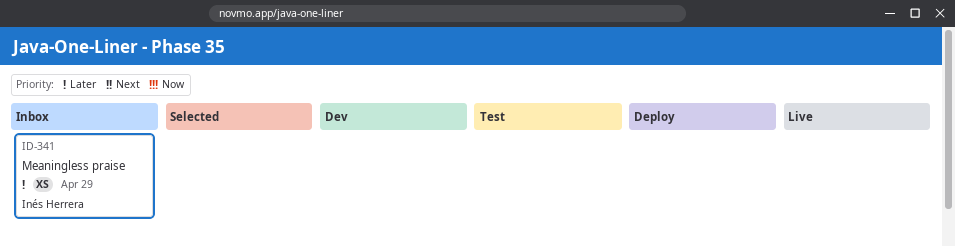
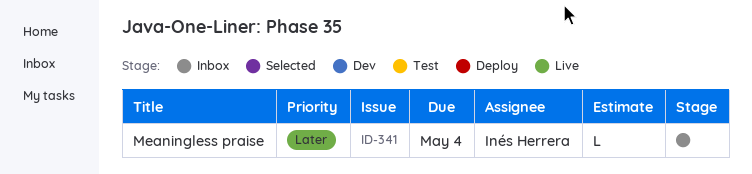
ID-341, estimate: XS -> L
ID-341, due: Apr 29 -> May 4

